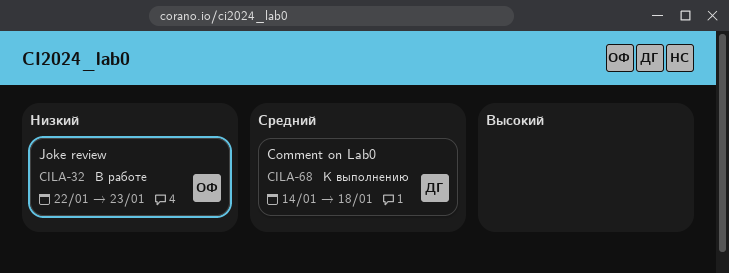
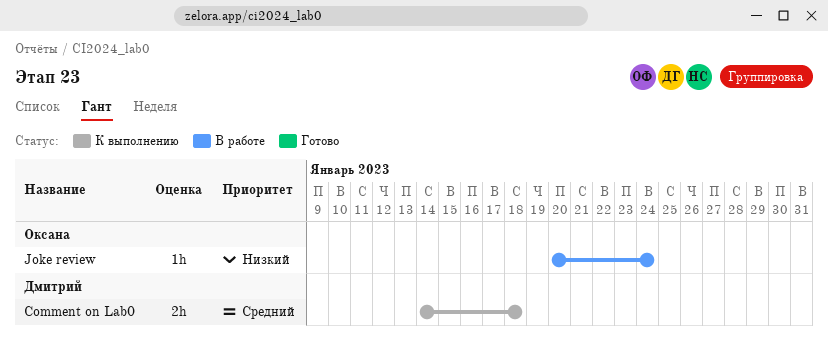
Joke review, start: Jan 22 -> Jan 20
Joke review, due: Jan 23 -> Jan 24

